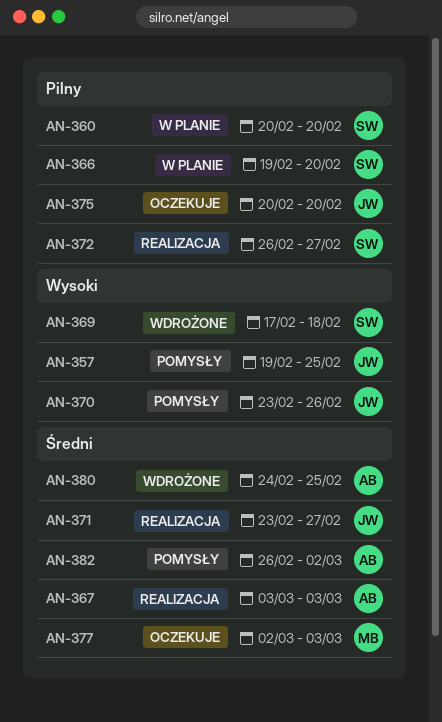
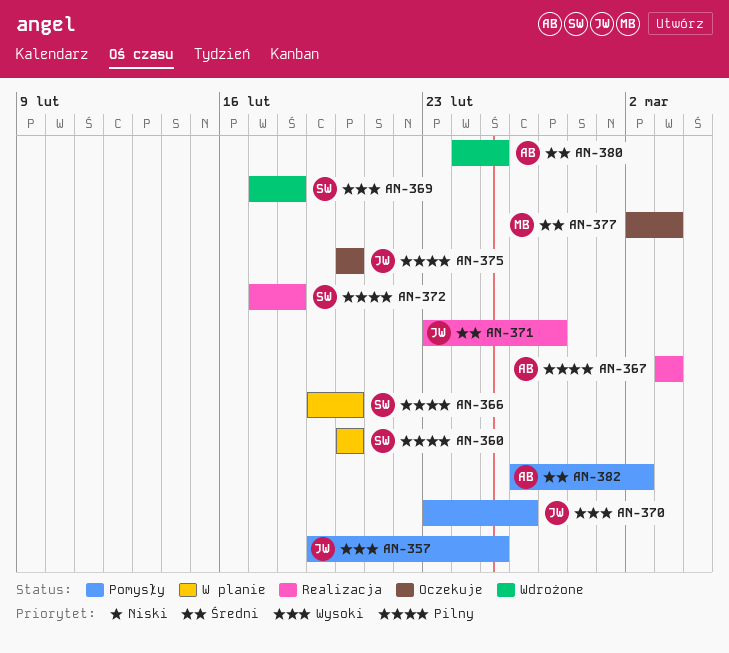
AN-367, priority: Średni -> Pilny
AN-372, start: Feb 26 -> Feb 17
AN-372, due: Feb 27 -> Feb 18

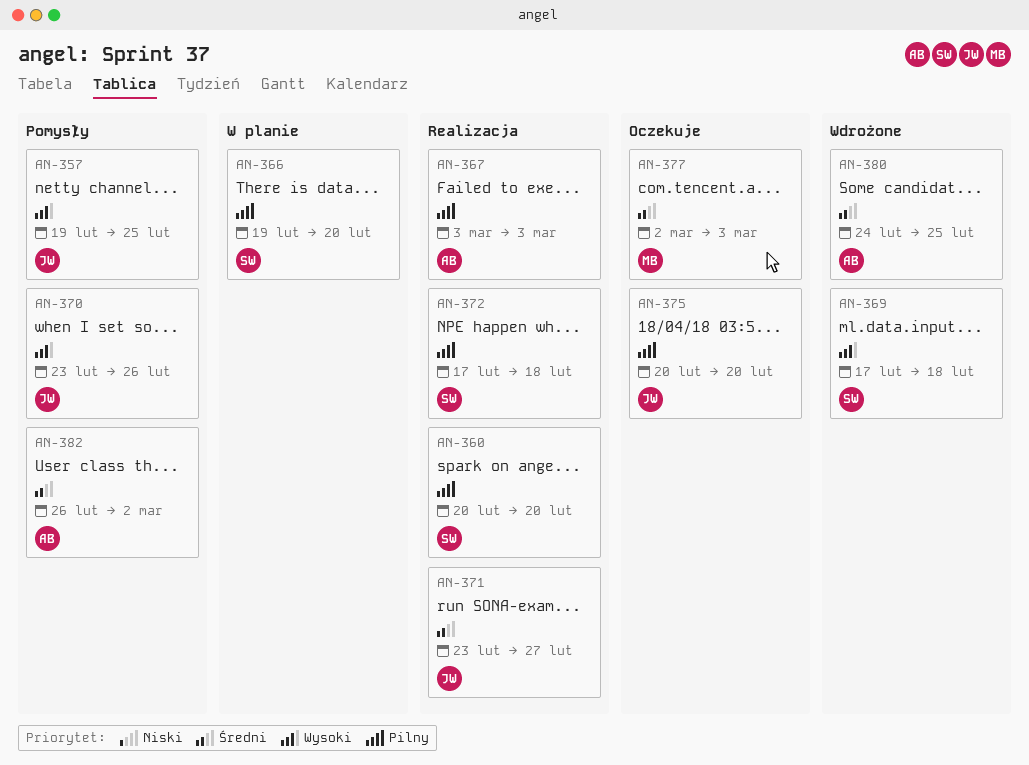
AN-360, status: W planie -> Realizacja

